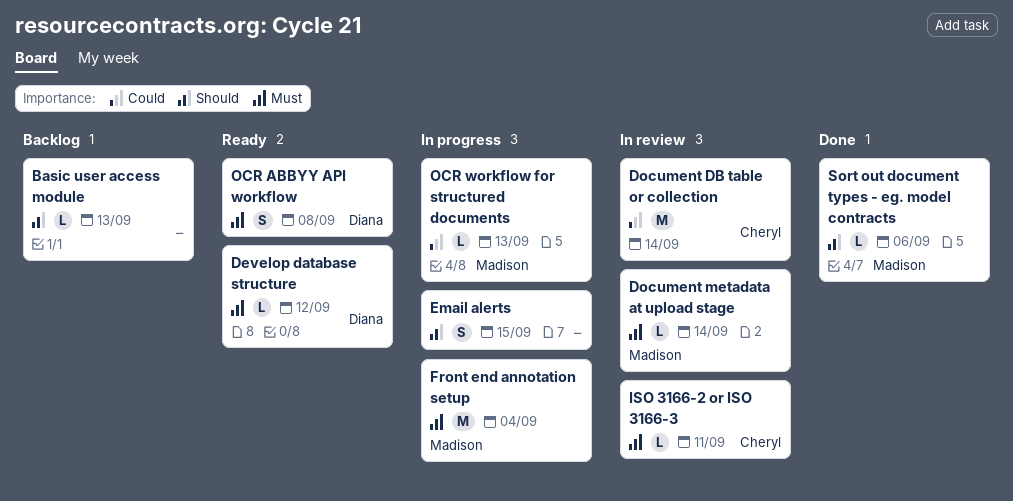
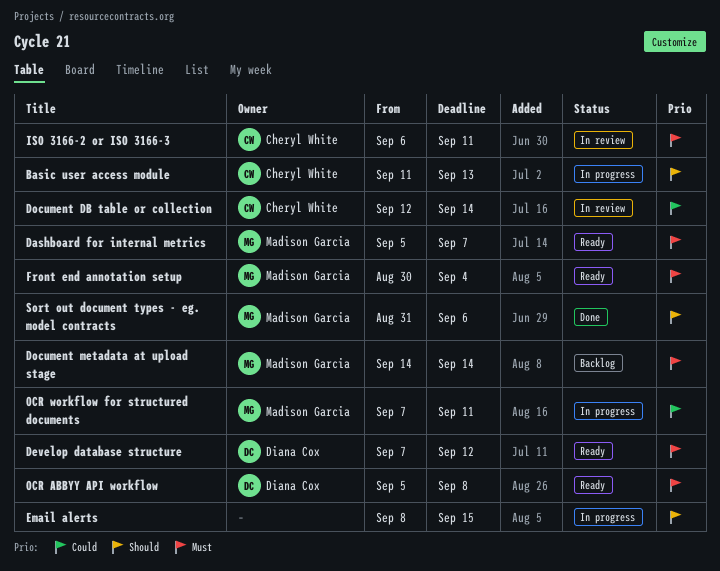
Basic user access module, status: Backlog -> In progress
Basic user access module, owner: none -> Cheryl White
Dashboard for internal metrics: none -> present
Document metadata at upload stage, status: In review -> Backlog
Front end annotation setup, status: In progress -> Ready
OCR workflow for structured documents, due: Sep 13 -> Sep 11

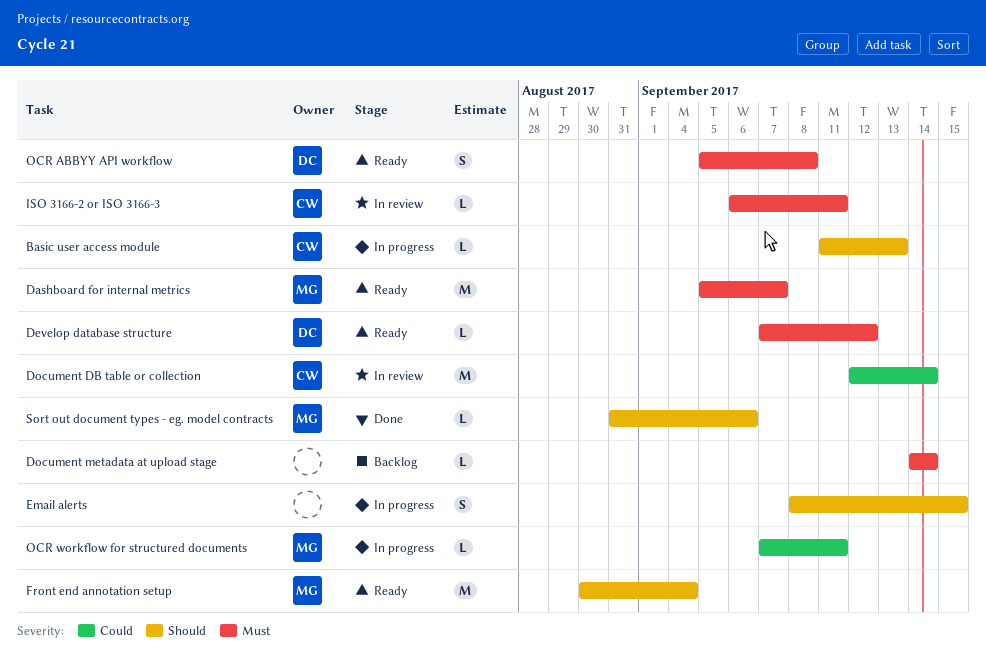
Document metadata at upload stage, owner: Madison Garcia -> none
Front end annotation setup, priority: Must -> Should

